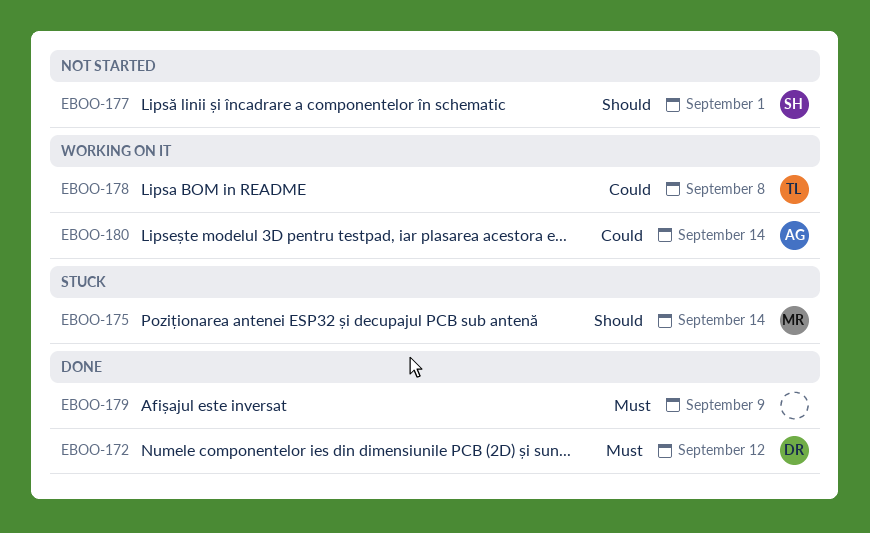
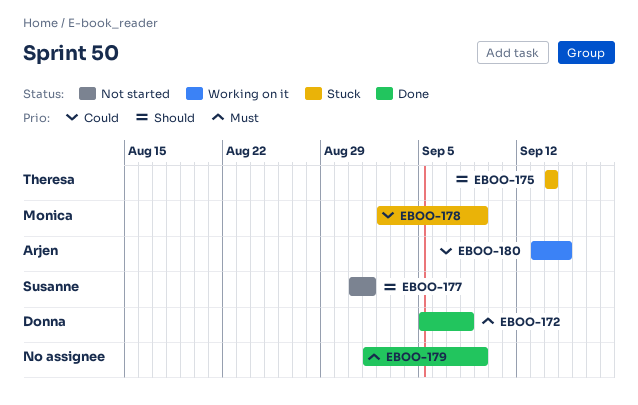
EBOO-172, due: Sep 12 -> Sep 8
EBOO-175, owner: Monica -> Theresa
EBOO-178, status: Working on it -> Stuck
EBOO-178, owner: Theresa -> Monica
EBOO-178, due: Sep 8 -> Sep 9
EBOO-180, due: Sep 14 -> Sep 15

